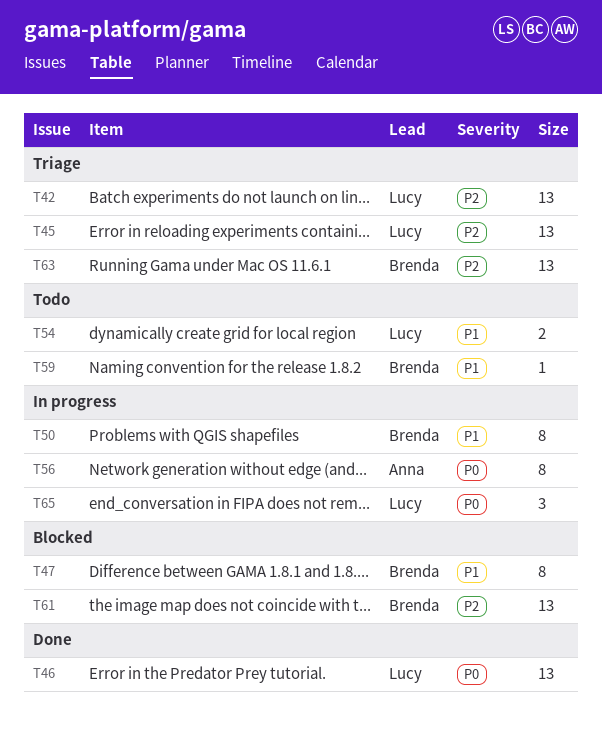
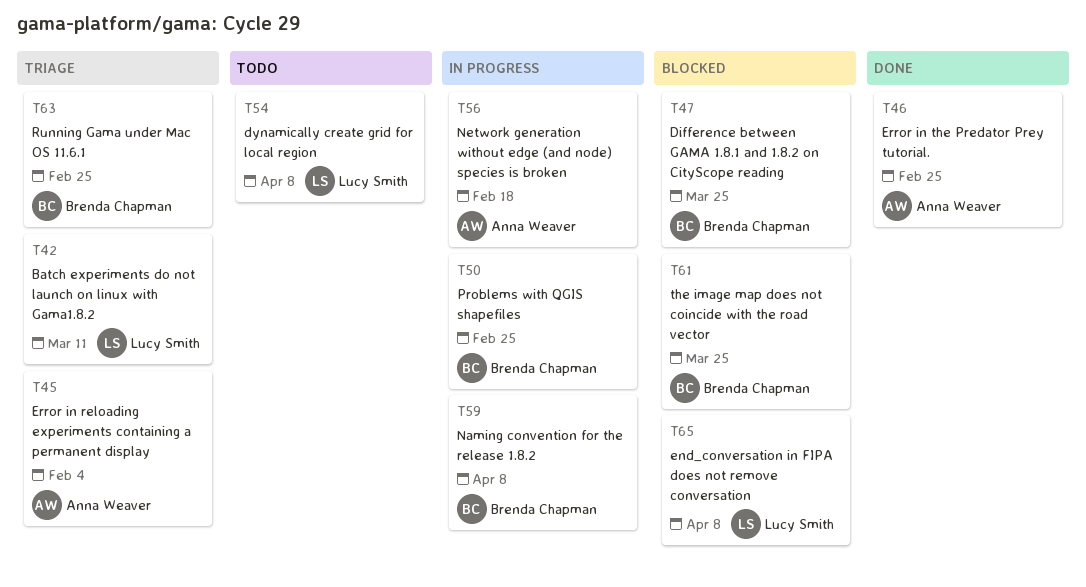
T45, owner: Lucy Smith -> Anna Weaver
T46, owner: Lucy Smith -> Anna Weaver
T59, status: Todo -> In progress
T65, status: In progress -> Blocked

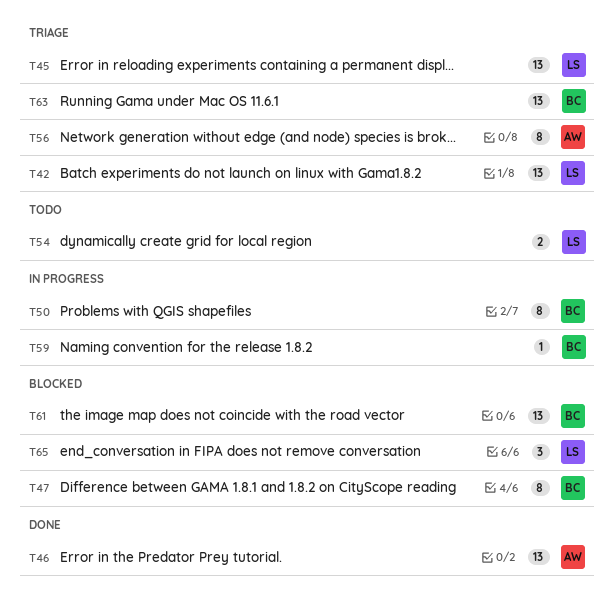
T45, owner: Anna Weaver -> Lucy Smith
T56, status: In progress -> Triage

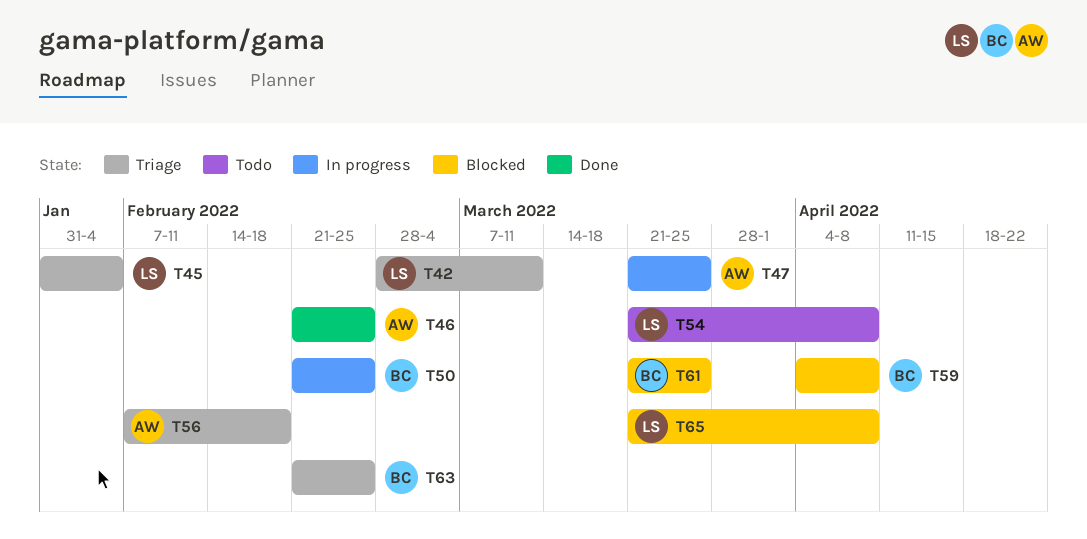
T47, status: Blocked -> In progress
T47, owner: BC -> AW
T59, status: In progress -> Blocked

